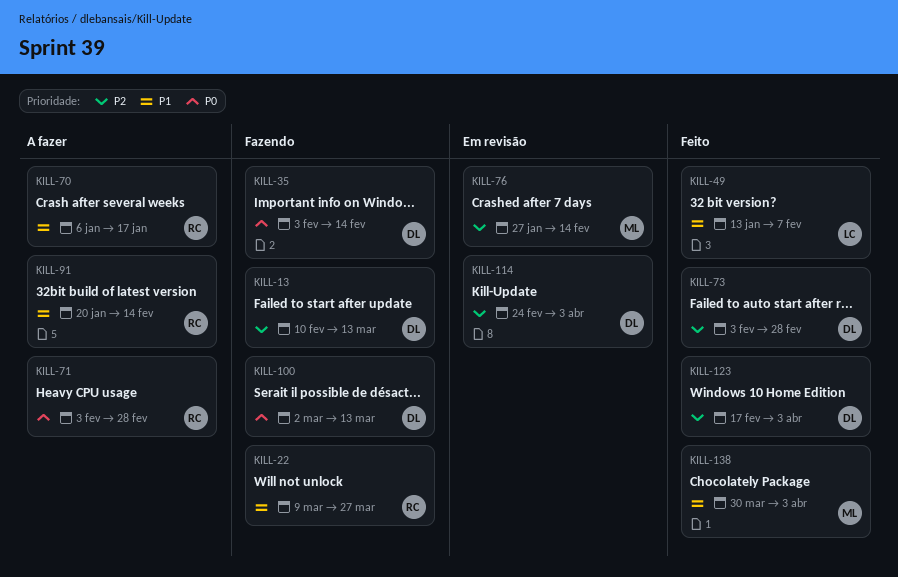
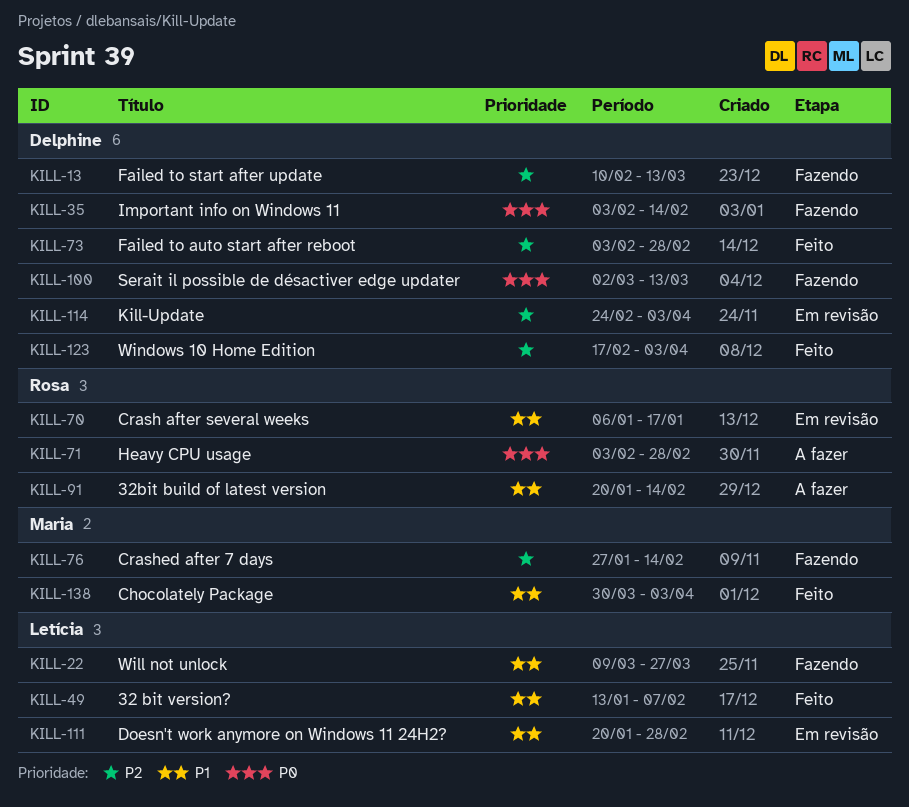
KILL-22, owner: Rosa -> Letícia
KILL-70, status: A fazer -> Em revisão
KILL-76, status: Em revisão -> Fazendo
KILL-111: none -> present

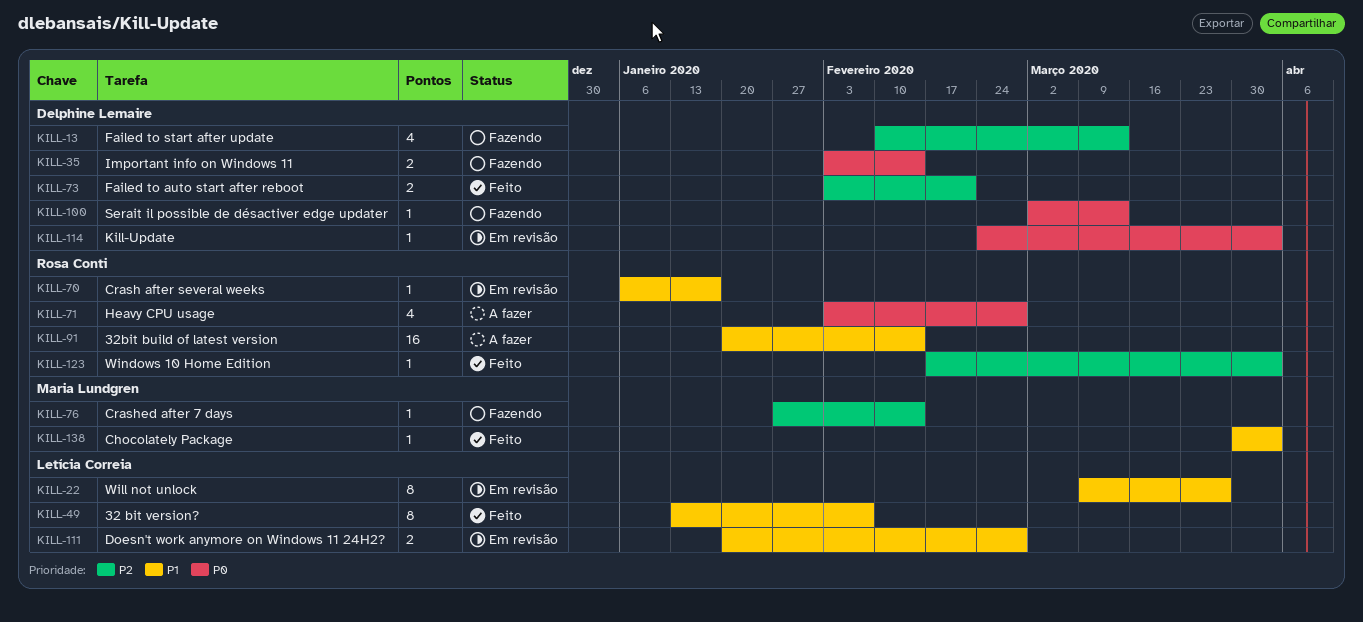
KILL-22, status: Fazendo -> Em revisão
KILL-73, due: Feb 28 -> Feb 21
KILL-114, priority: P2 -> P0
KILL-123, owner: Delphine Lemaire -> Rosa Conti

